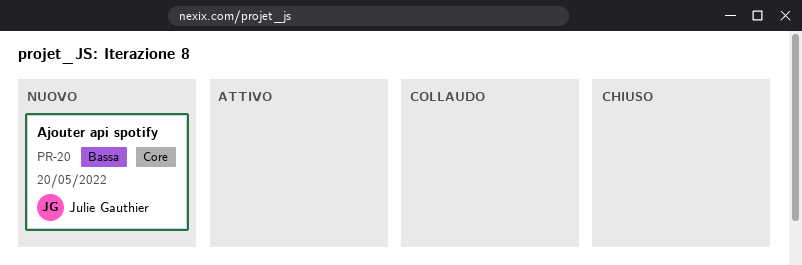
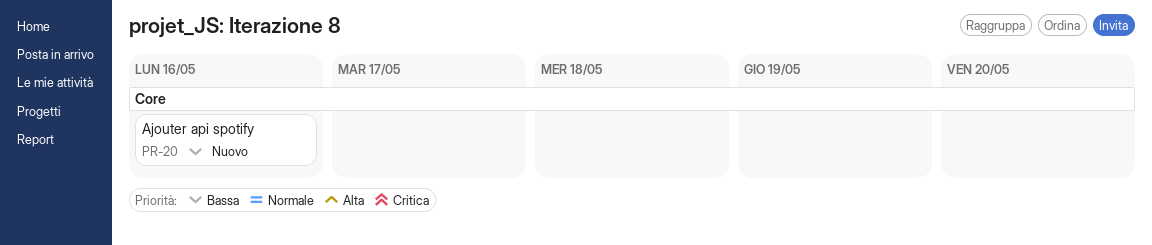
PR-20, due: May 20 -> May 16

